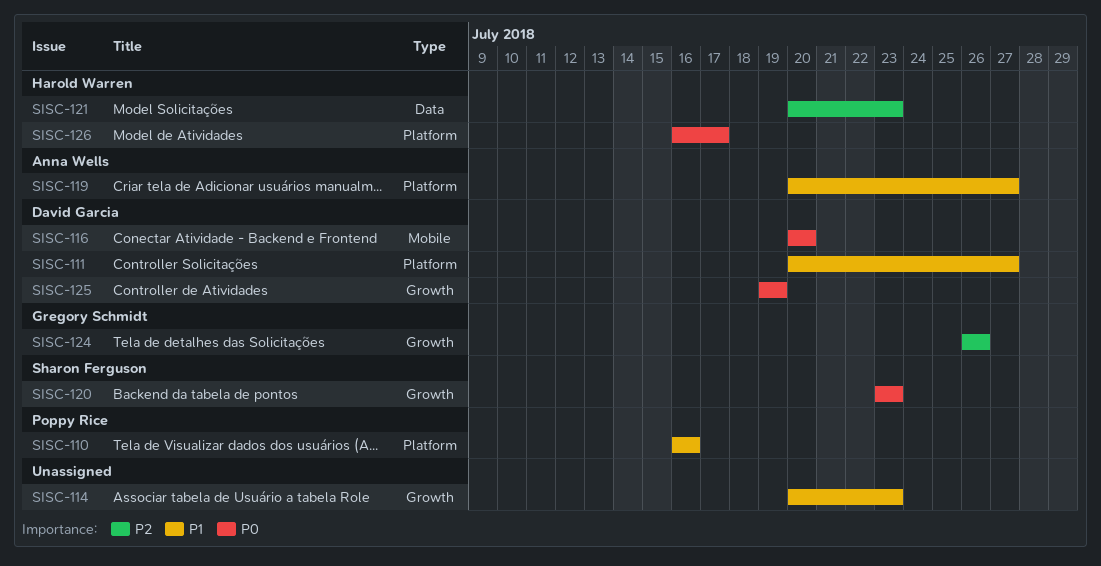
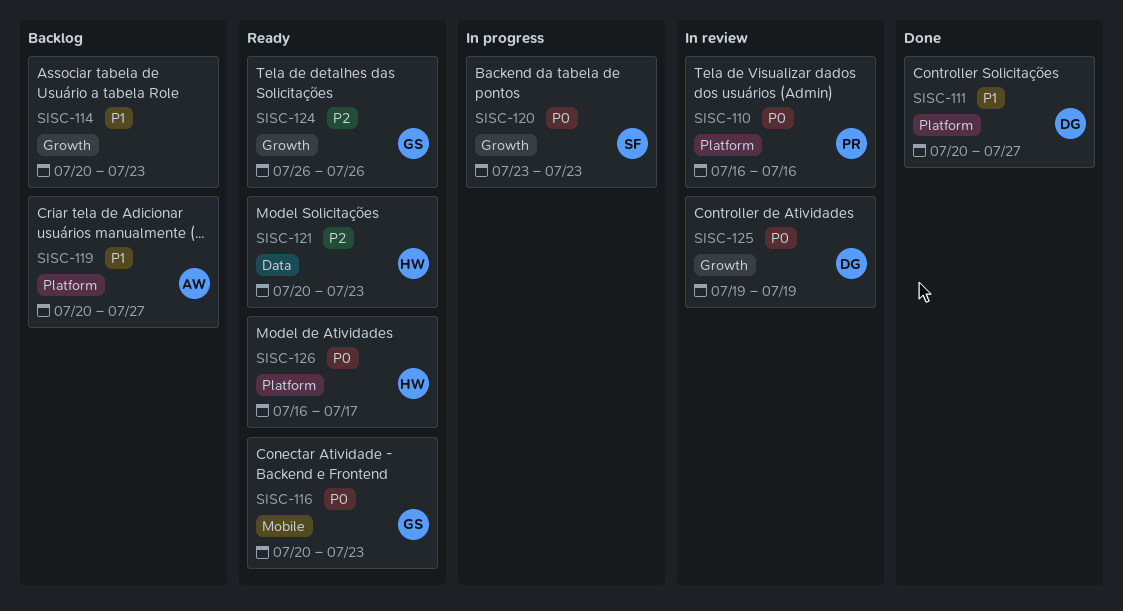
SISC-110, priority: P1 -> P0
SISC-116, owner: David Garcia -> Gregory Schmidt
SISC-116, due: Jul 20 -> Jul 23

